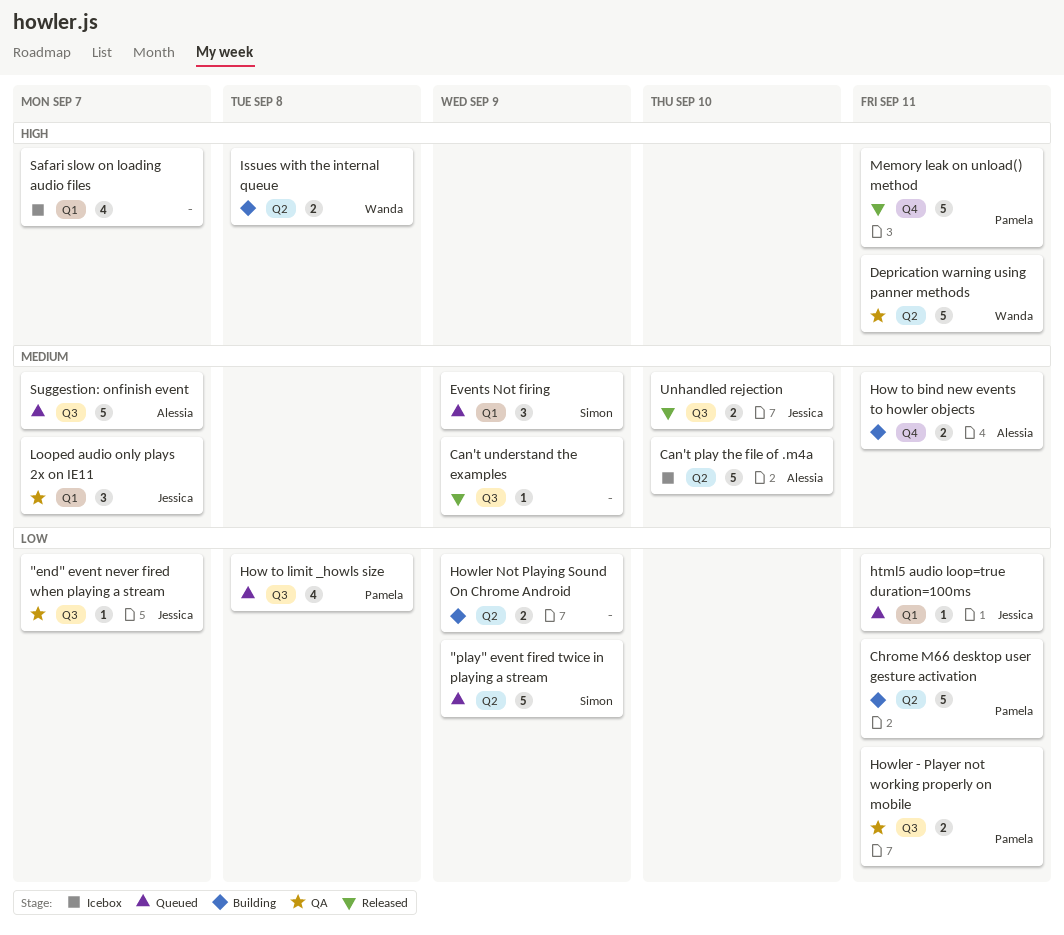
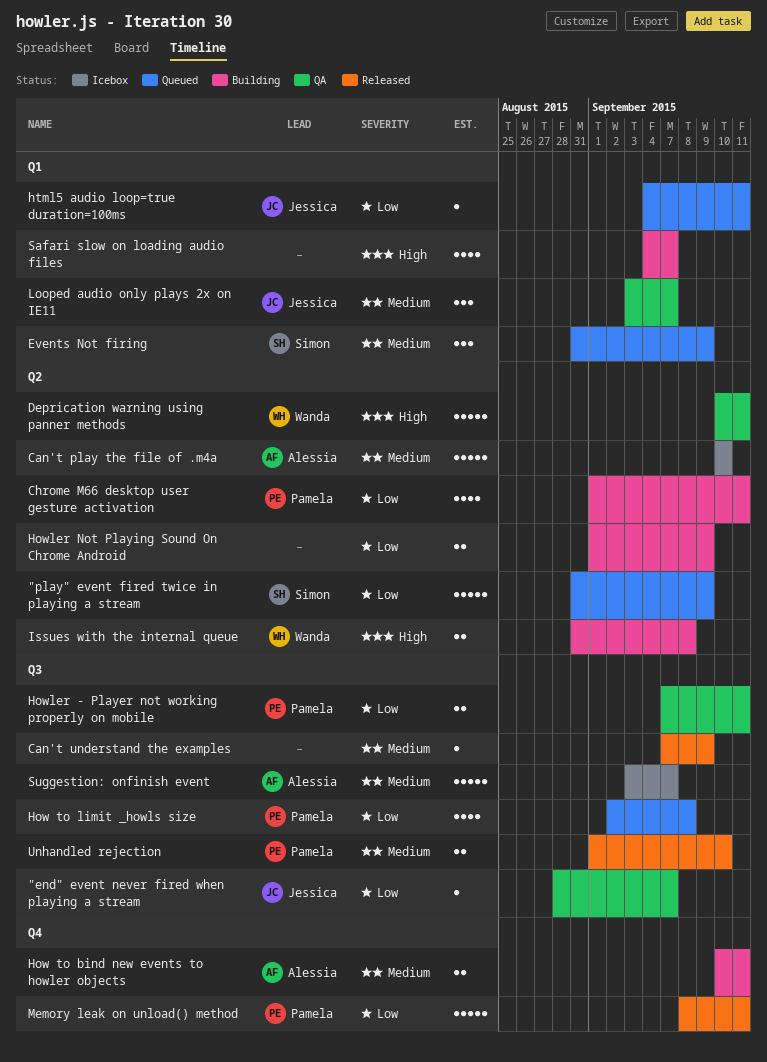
Chrome M66 desktop user gesture activation, estimate: 5 -> 4
Memory leak on unload() method, priority: High -> Low
Safari slow on loading audio files, status: Icebox -> Building
Suggestion: onfinish event, status: Queued -> Icebox
Unhandled rejection, owner: Jessica -> Pamela

